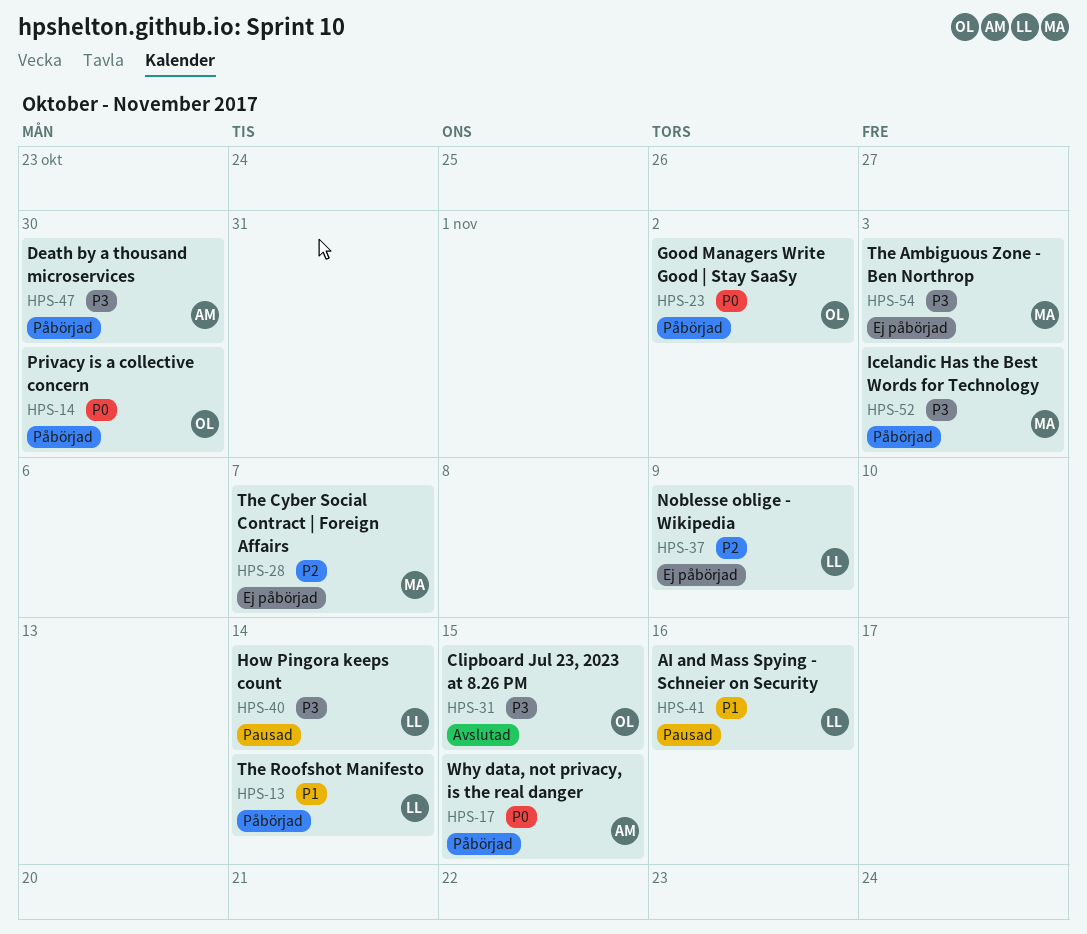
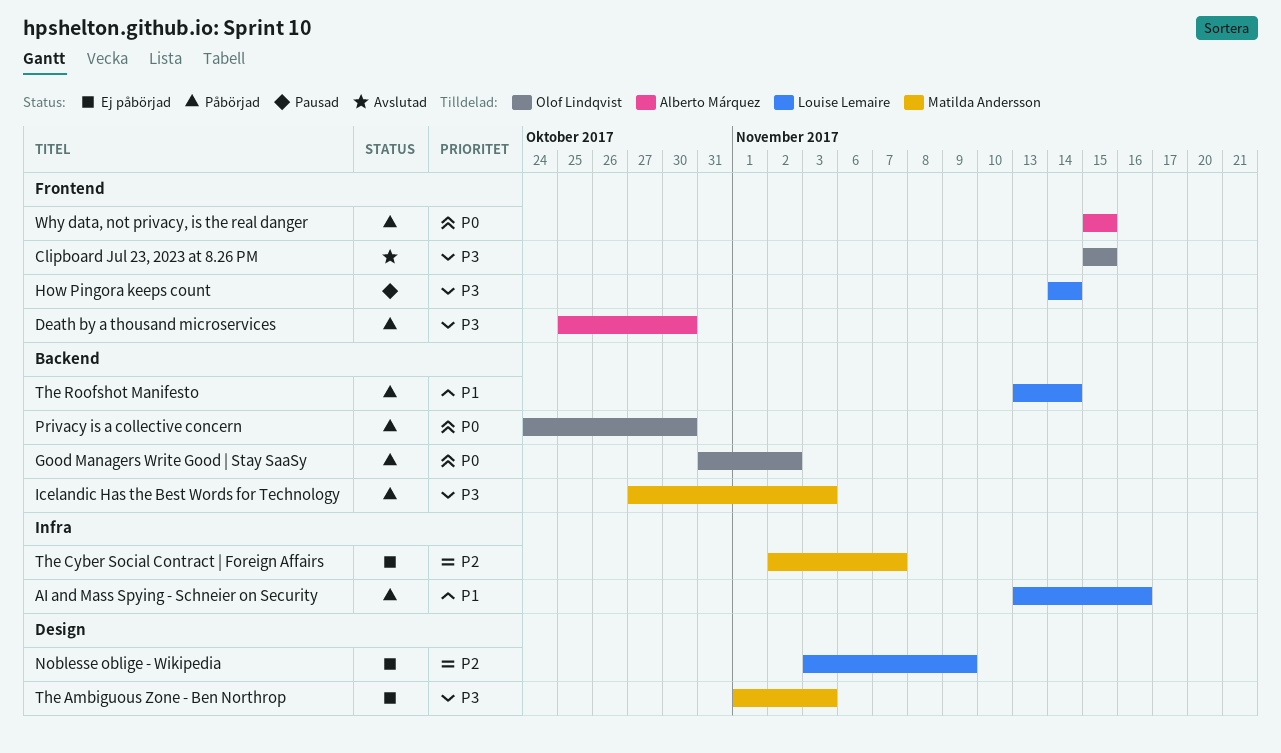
AI and Mass Spying - Schneier on Security, status: Pausad -> Påbörjad

